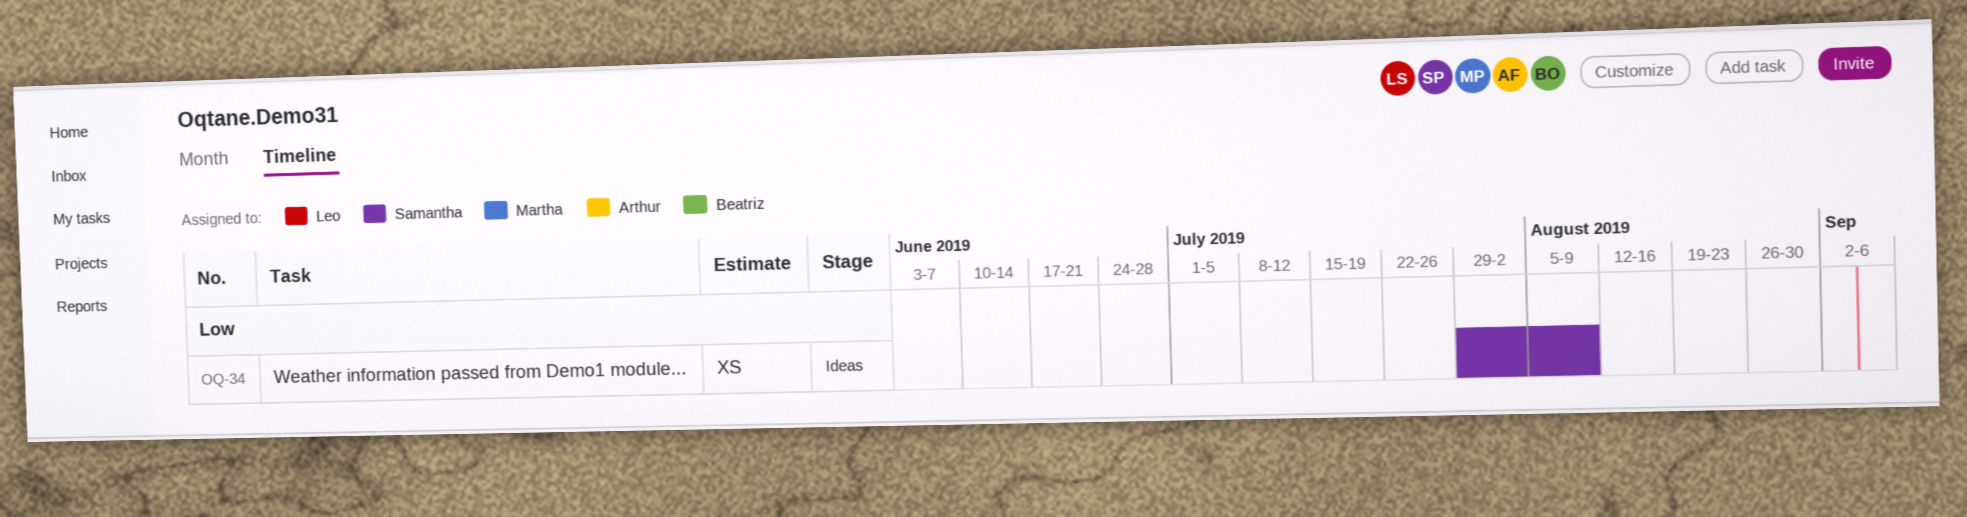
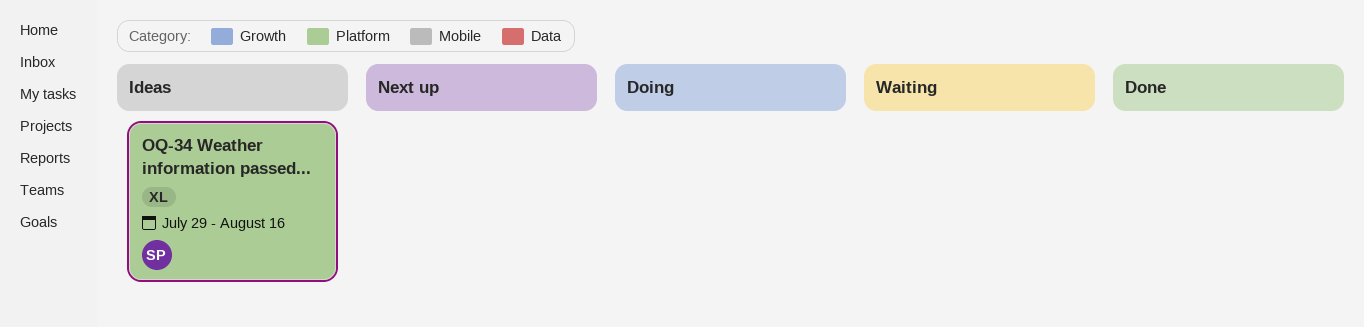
OQ-34, estimate: XS -> XL
OQ-34, due: Aug 9 -> Aug 16

